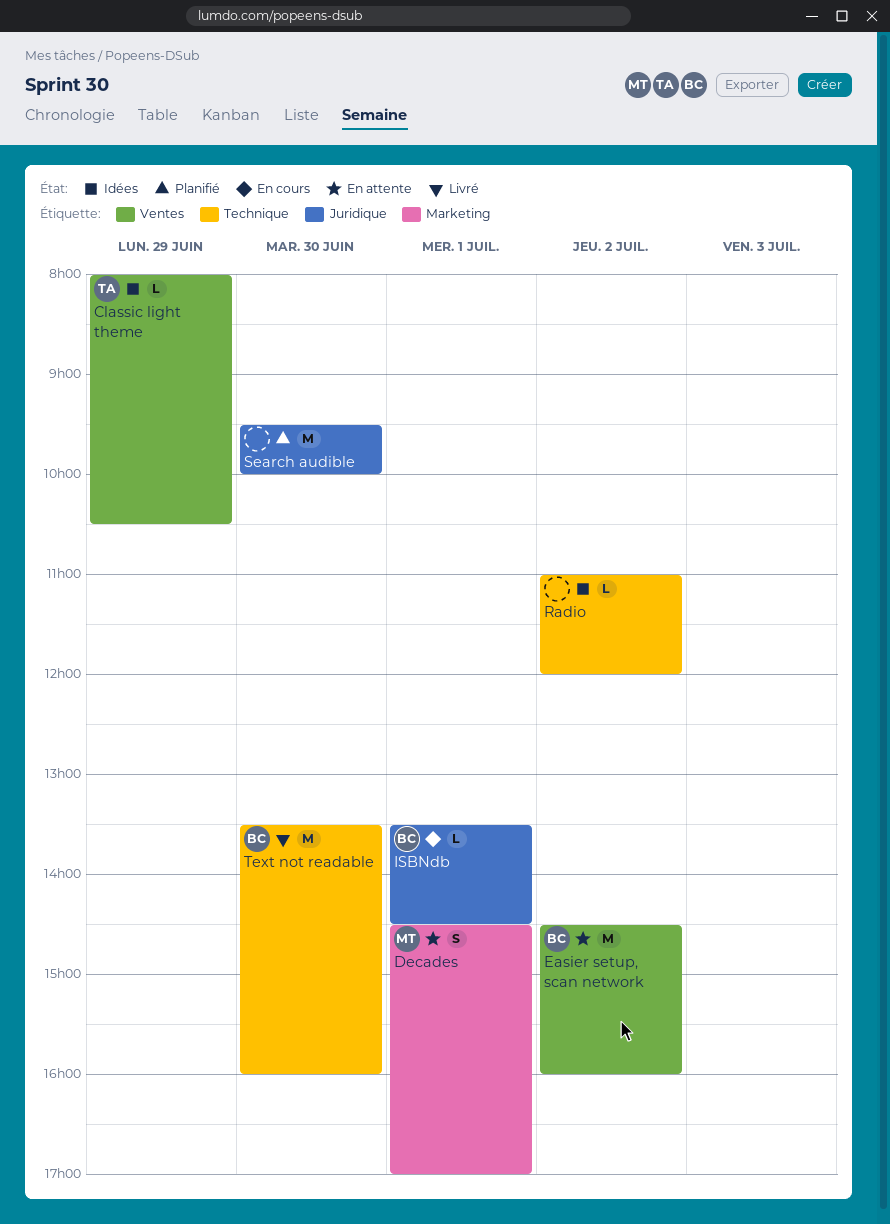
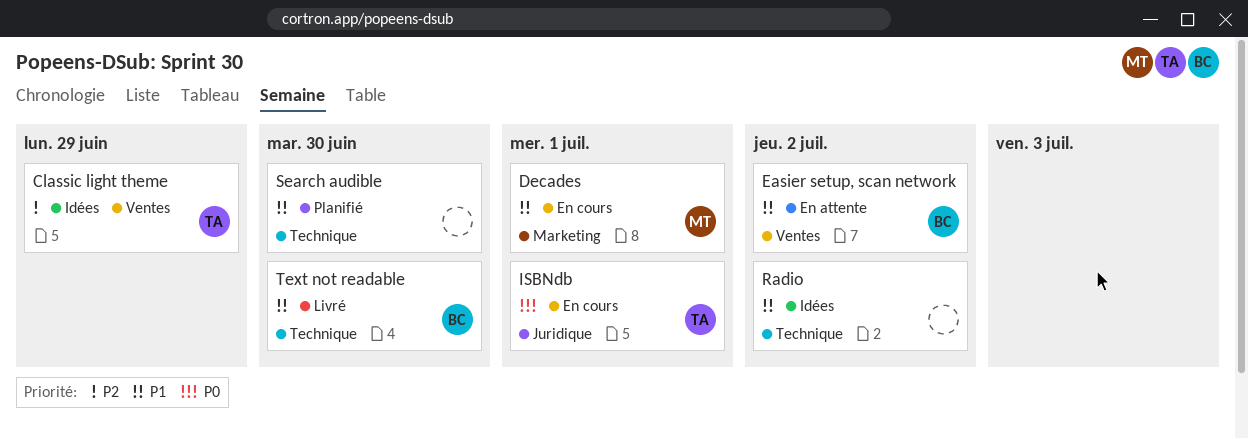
Decades, status: En attente -> En cours
ISBNdb, owner: BC -> TA
Search audible, label: Juridique -> Technique

